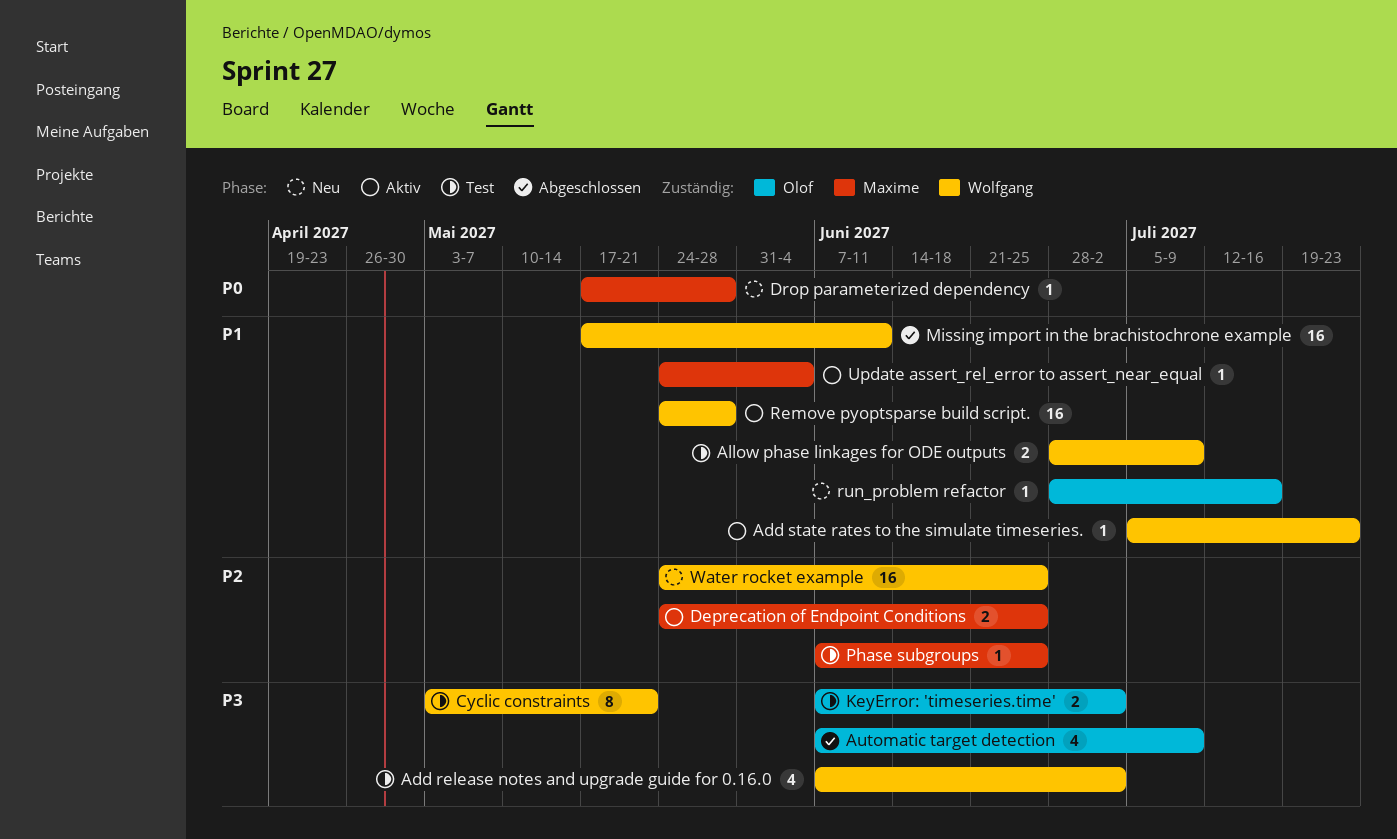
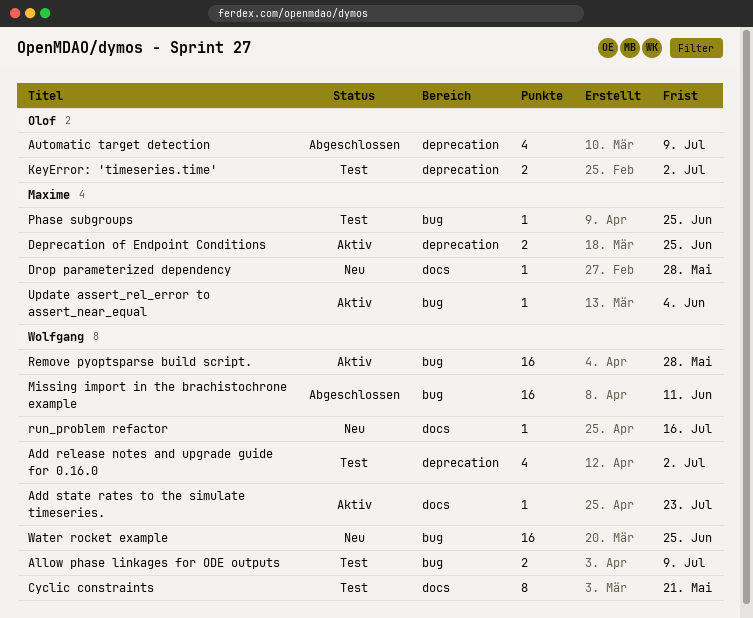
run_problem refactor, owner: Olof -> Wolfgang

